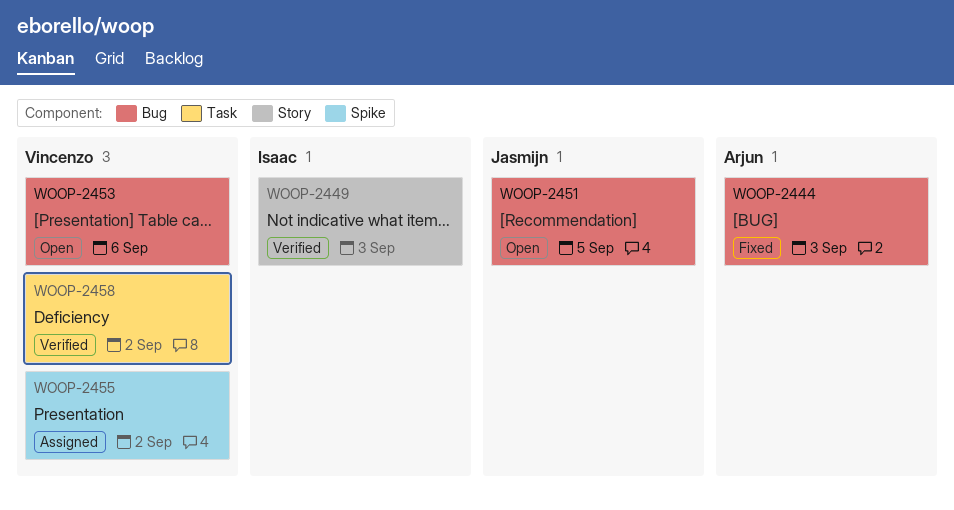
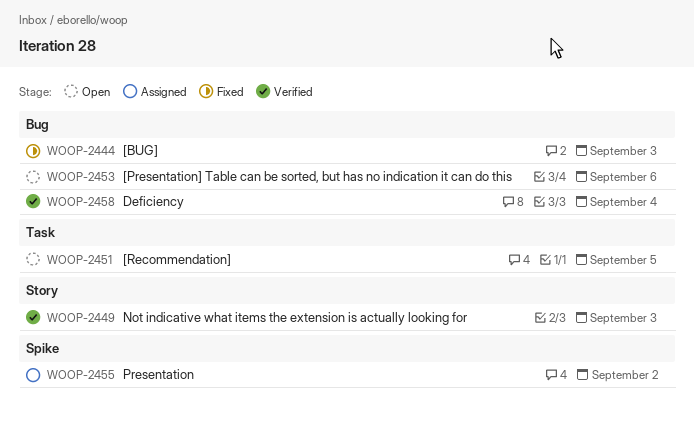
WOOP-2451, label: Bug -> Task
WOOP-2458, label: Task -> Bug
WOOP-2458, due: Sep 2 -> Sep 4

